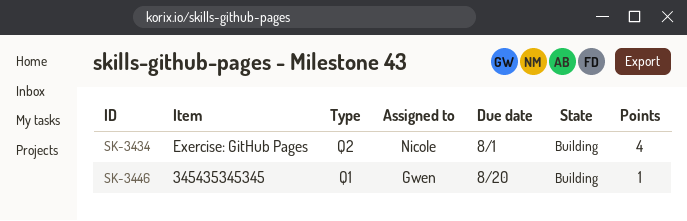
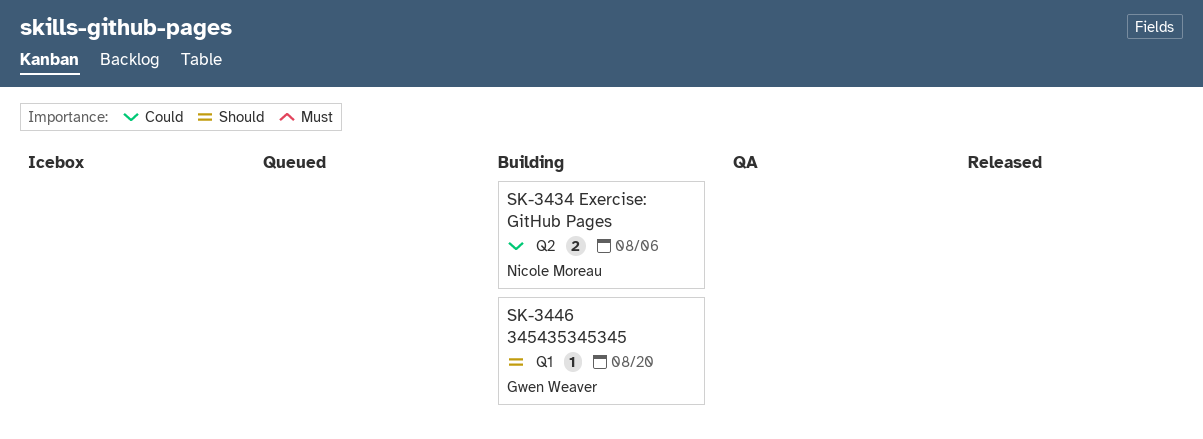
SK-3434, estimate: 4 -> 2
SK-3434, due: Aug 1 -> Aug 6

